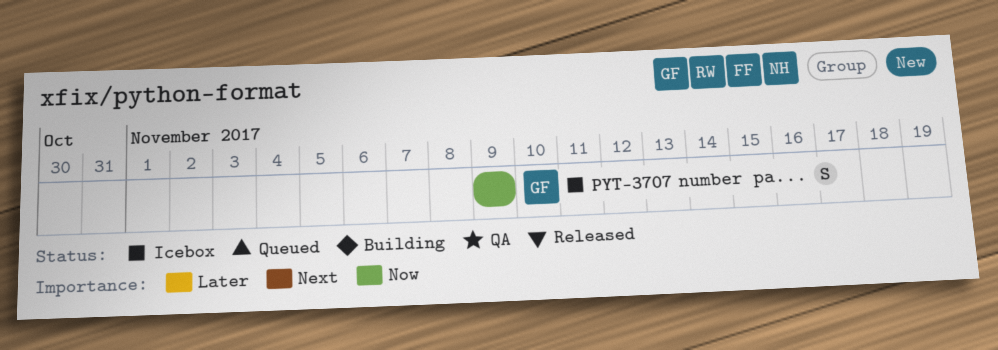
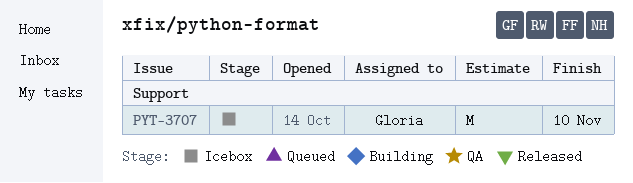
PYT-3707, estimate: S -> M
PYT-3707, due: Nov 9 -> Nov 10

